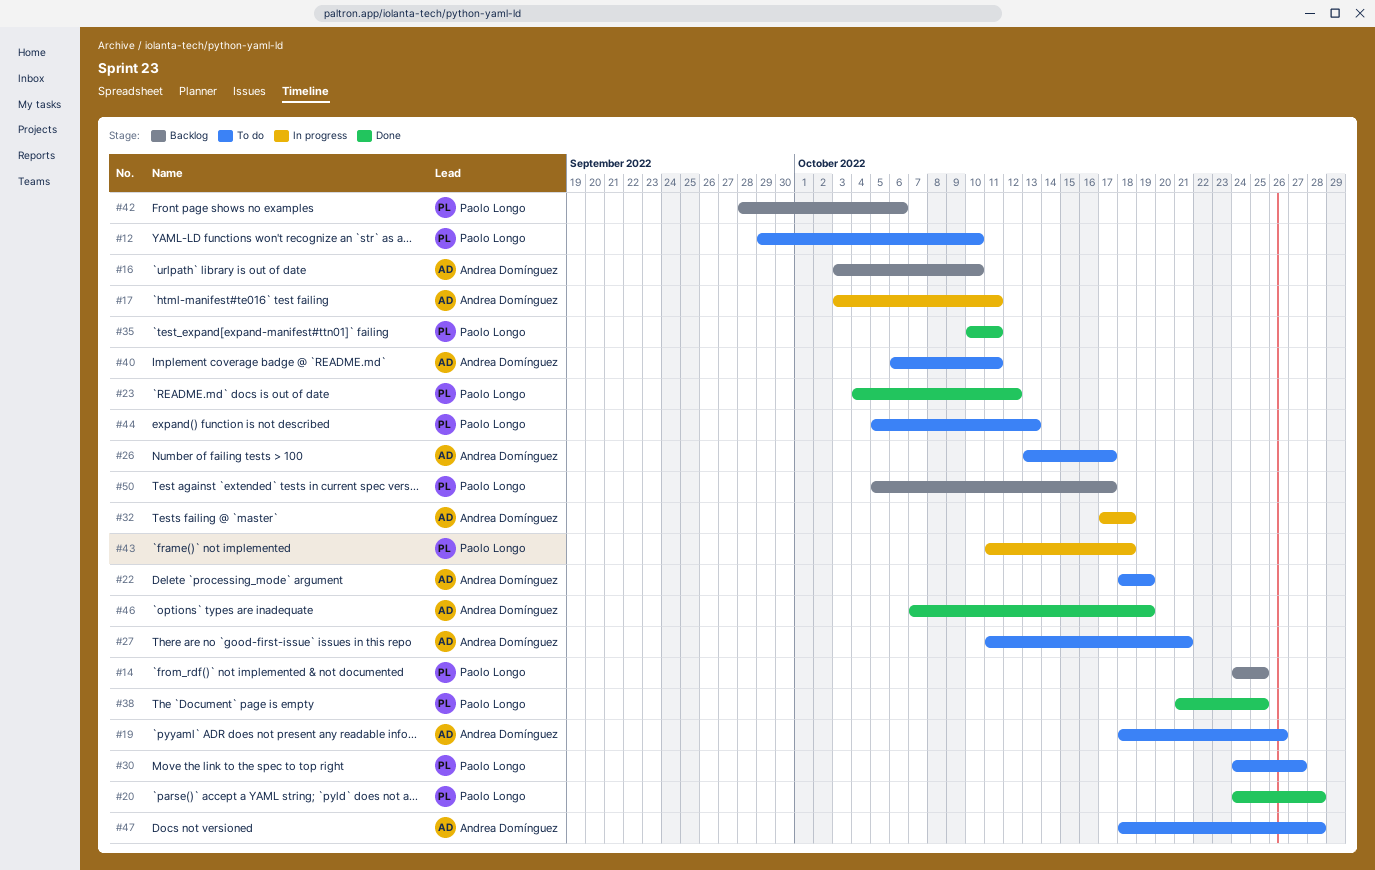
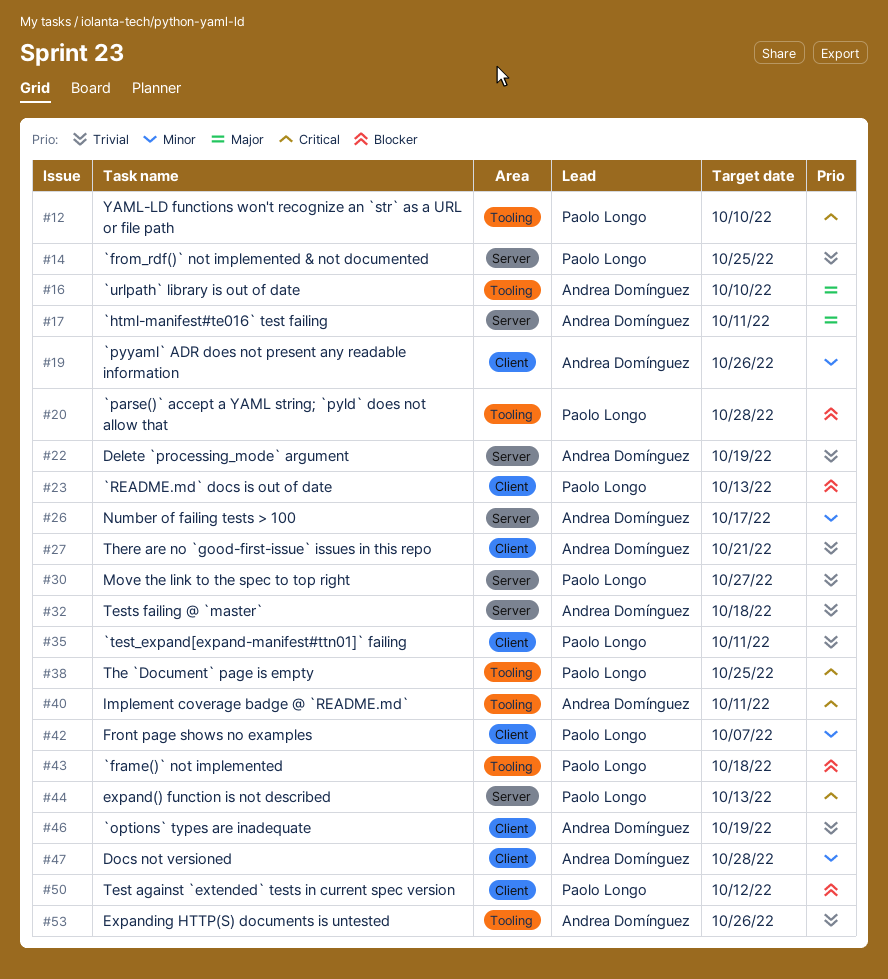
#23, due: Oct 12 -> Oct 13
#42, due: Oct 6 -> Oct 7
#50, due: Oct 17 -> Oct 12
#53: none -> present

